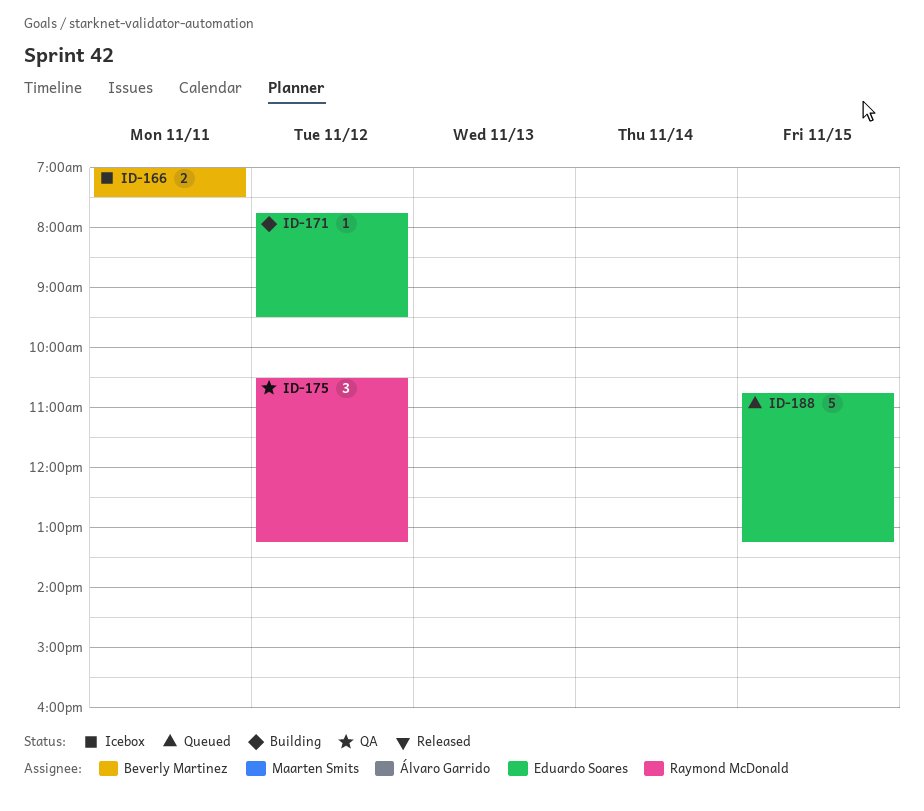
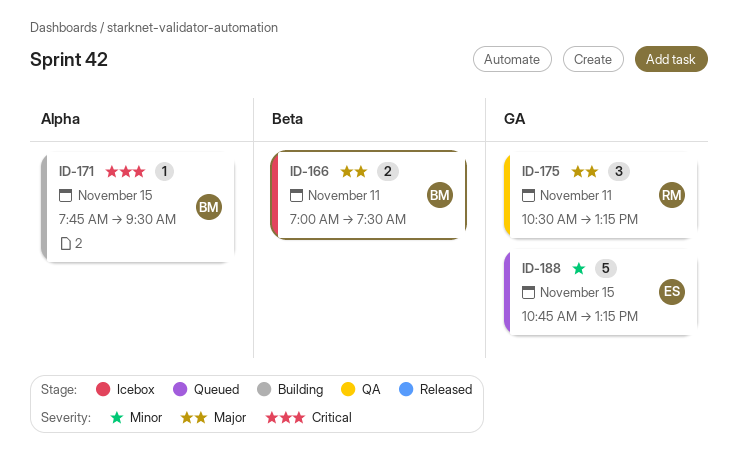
ID-171, owner: Eduardo Soares -> Beverly Martinez
ID-171, day: Nov 12 -> Nov 15
ID-175, day: Nov 12 -> Nov 11

